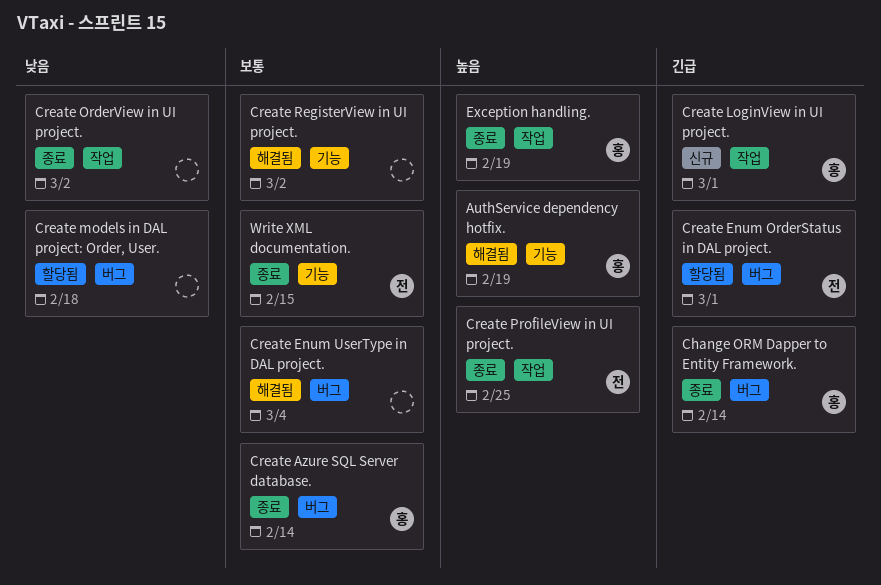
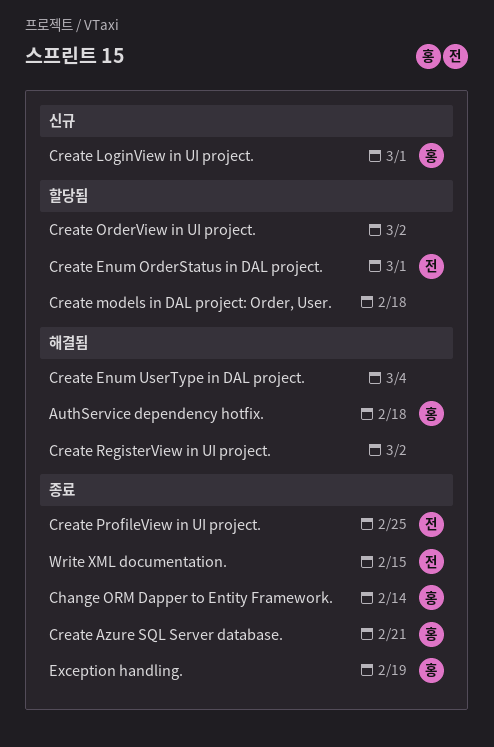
AuthService dependency hotfix., due: Feb 19 -> Feb 18
Create Azure SQL Server database., due: Feb 14 -> Feb 21
Create OrderView in UI project., status: 종료 -> 할당됨

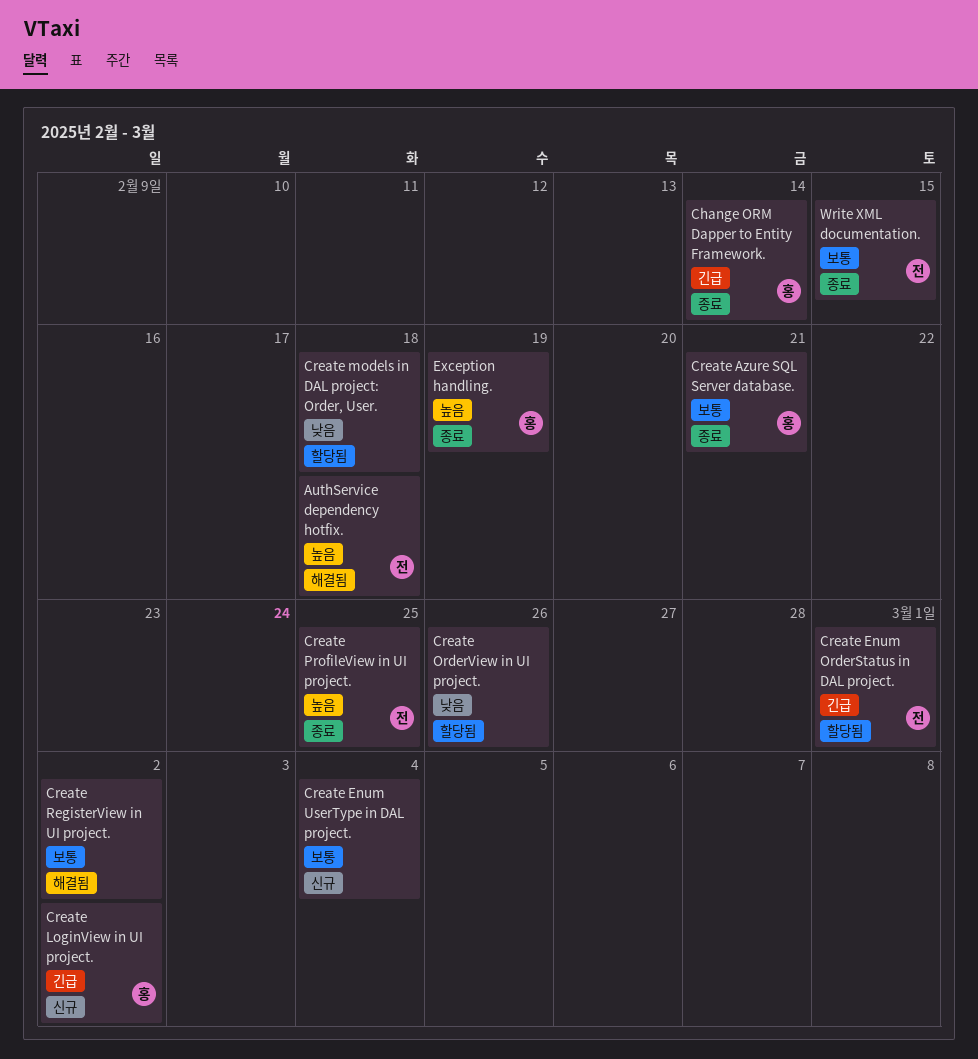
AuthService dependency hotfix., owner: 홍 -> 전
Create Enum UserType in DAL project., status: 해결됨 -> 신규
Create LoginView in UI project., due: Mar 1 -> Mar 2
Create OrderView in UI project., due: Mar 2 -> Feb 26

